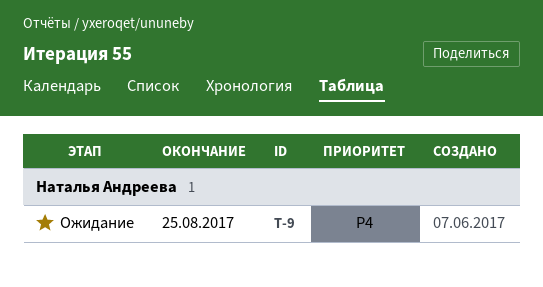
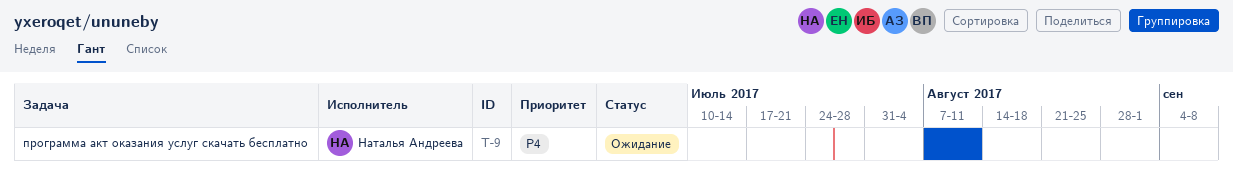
T-9, due: Aug 25 -> Aug 11

